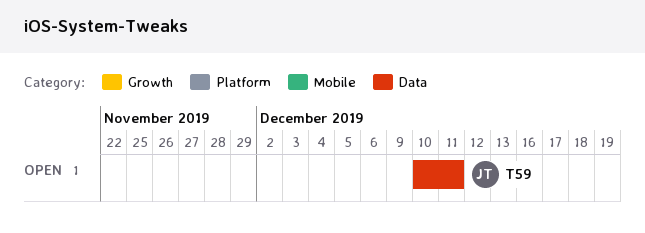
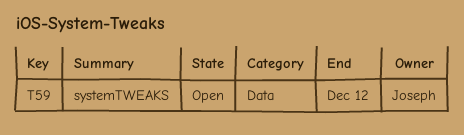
T59, due: Dec 11 -> Dec 12

